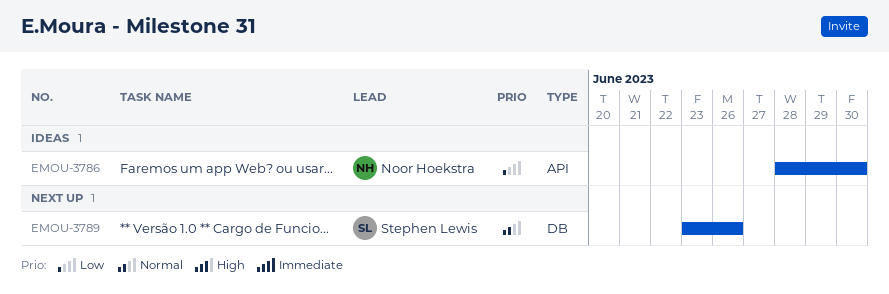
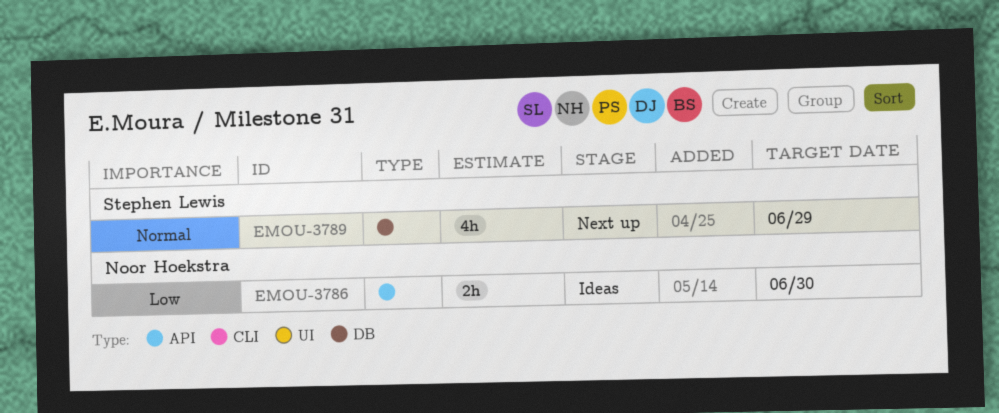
EMOU-3789, due: Jun 26 -> Jun 29

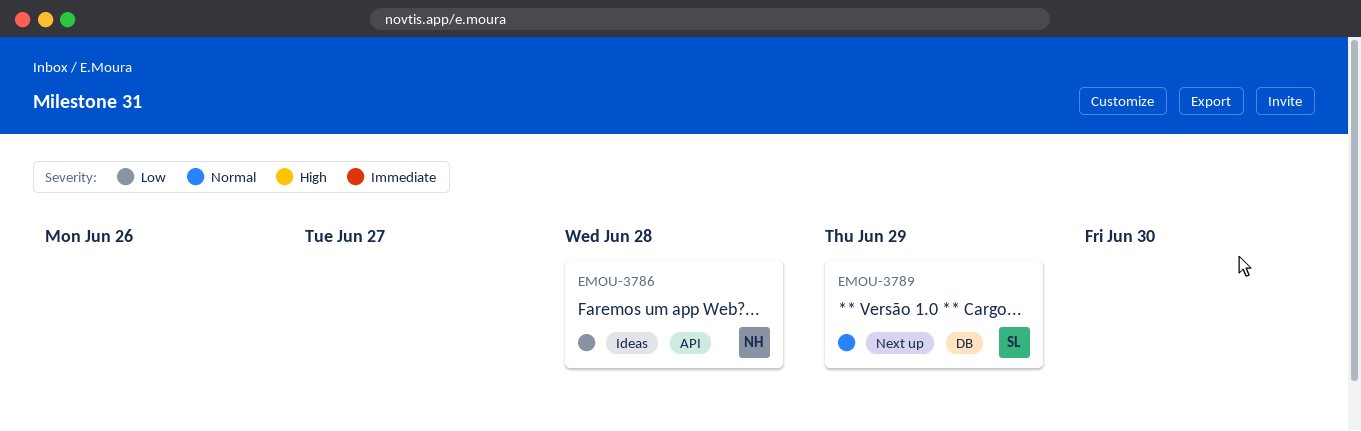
EMOU-3786, due: Jun 30 -> Jun 28

